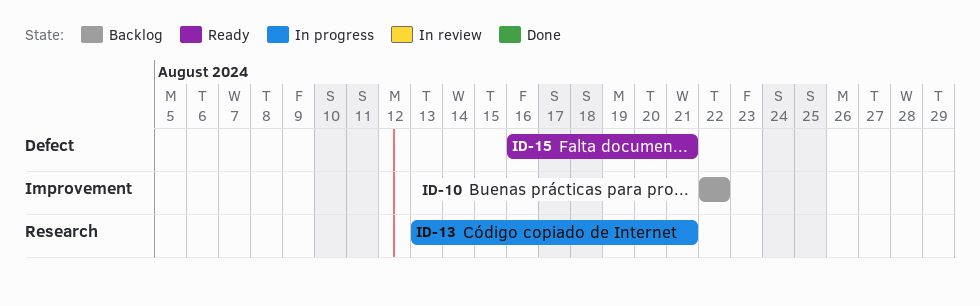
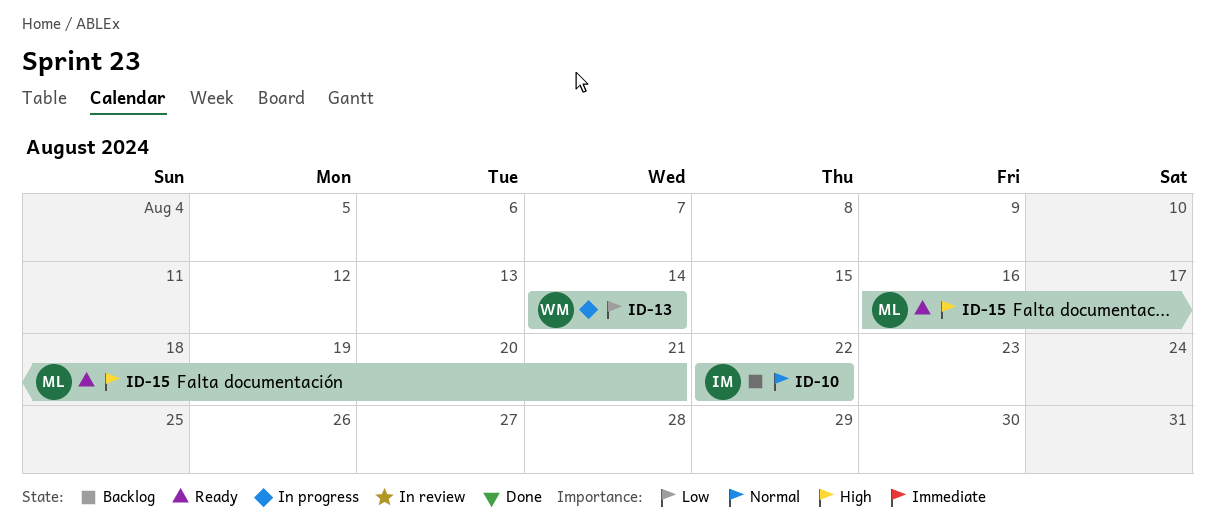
ID-13, start: Aug 13 -> Aug 14
ID-13, due: Aug 21 -> Aug 14

